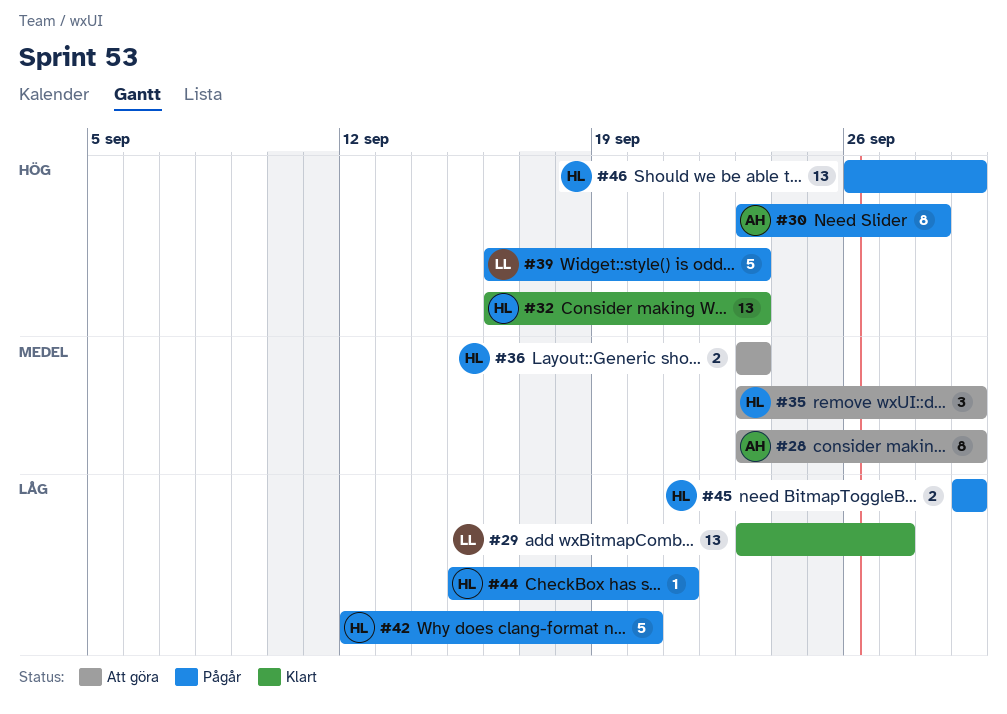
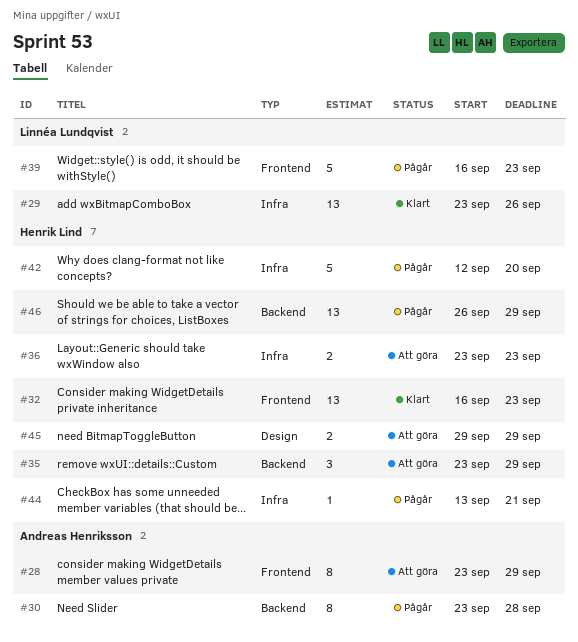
#29, due: Sep 27 -> Sep 26
#44, start: Sep 15 -> Sep 13
#45, status: Pågår -> Att göra

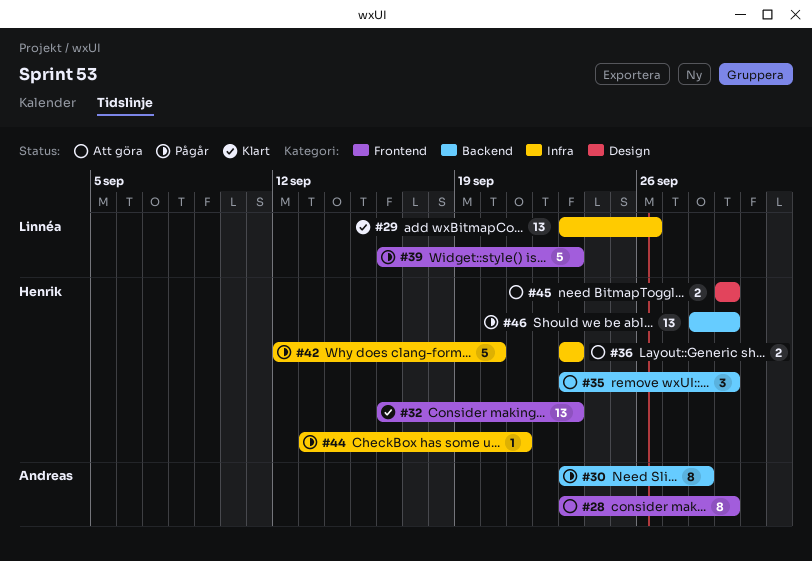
#46, start: Sep 26 -> Sep 28

